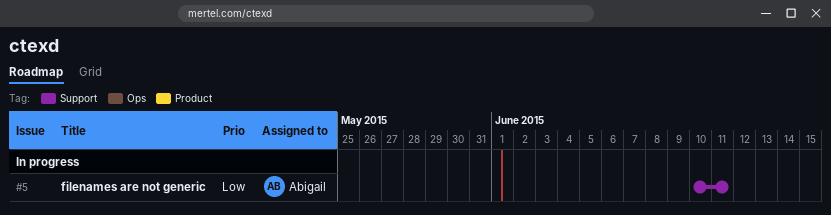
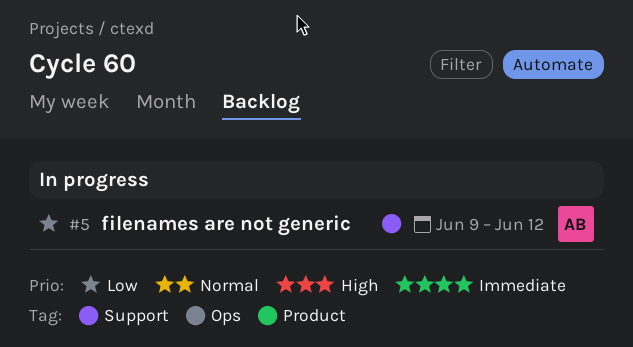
#5, start: Jun 10 -> Jun 9
#5, due: Jun 11 -> Jun 12

